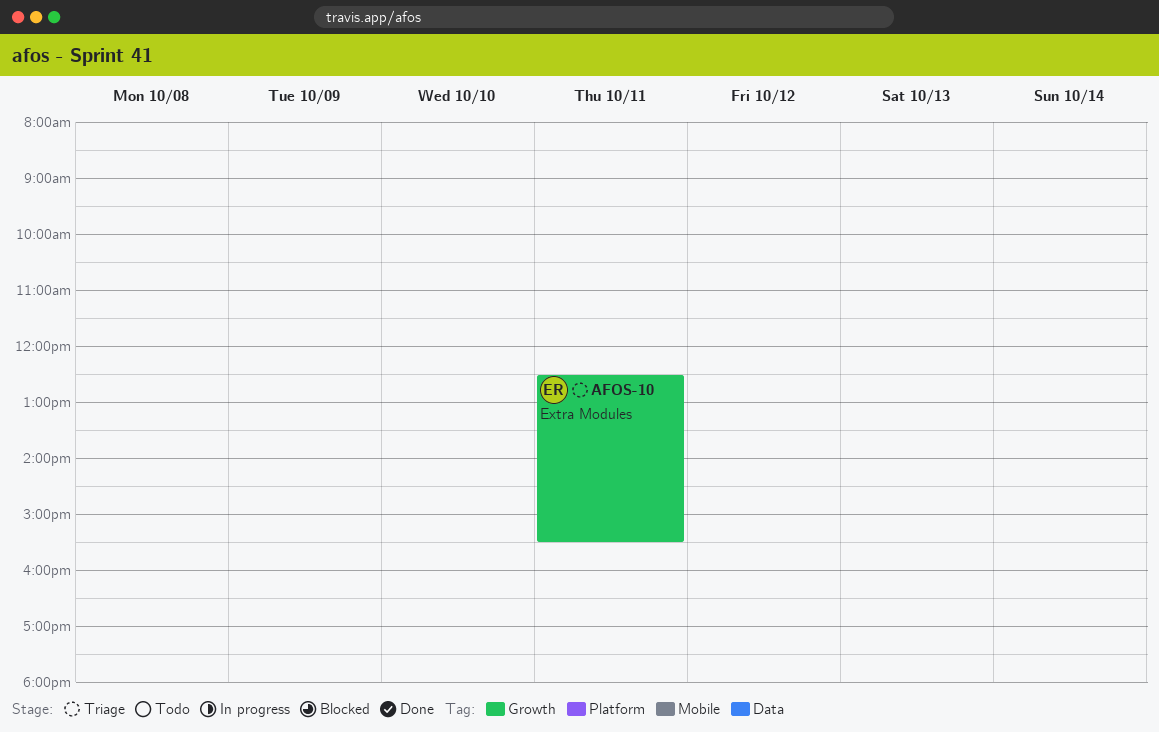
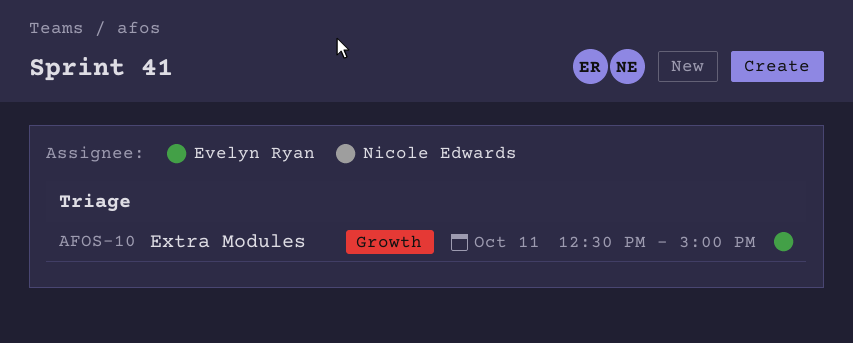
AFOS-10, ends: 15:30 -> 15:00

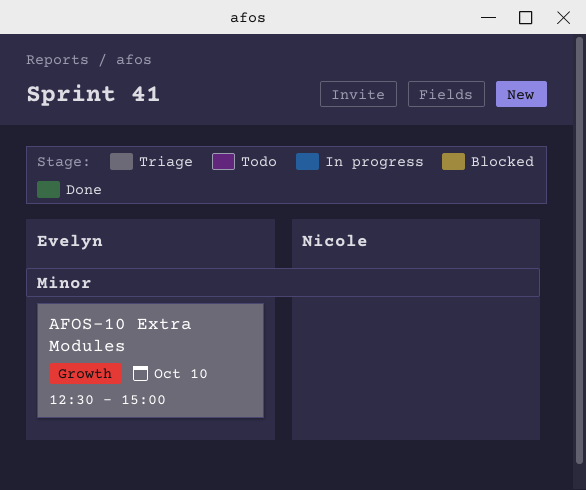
AFOS-10, day: Oct 11 -> Oct 10

